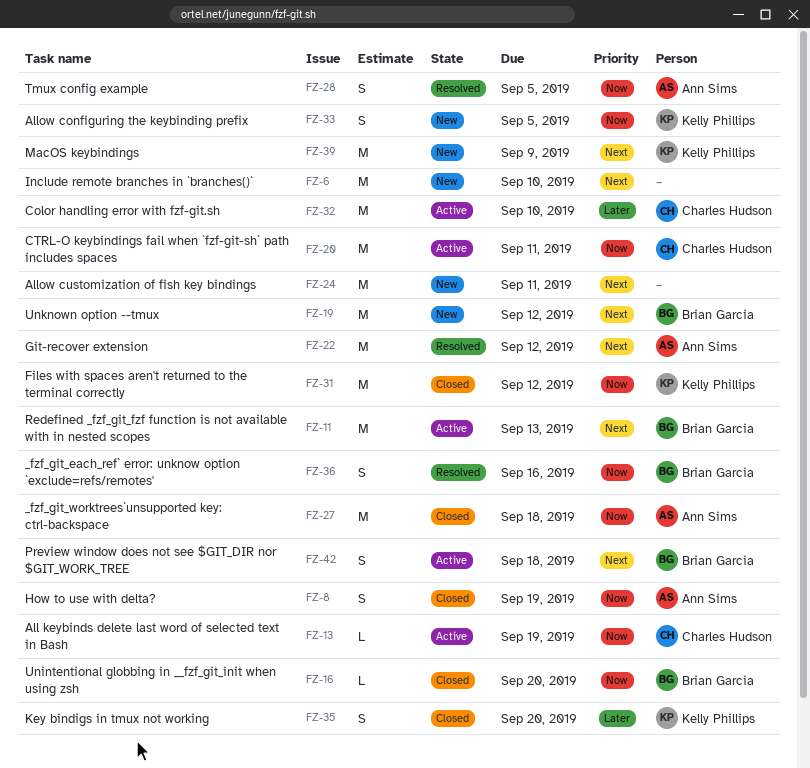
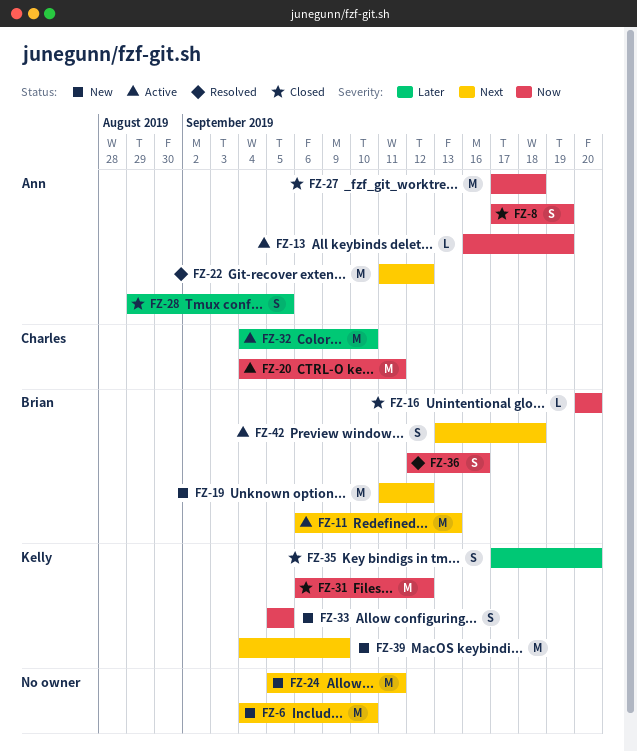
FZ-13, owner: Charles Hudson -> Ann Sims
FZ-28, status: Resolved -> Closed
FZ-28, priority: Now -> Later

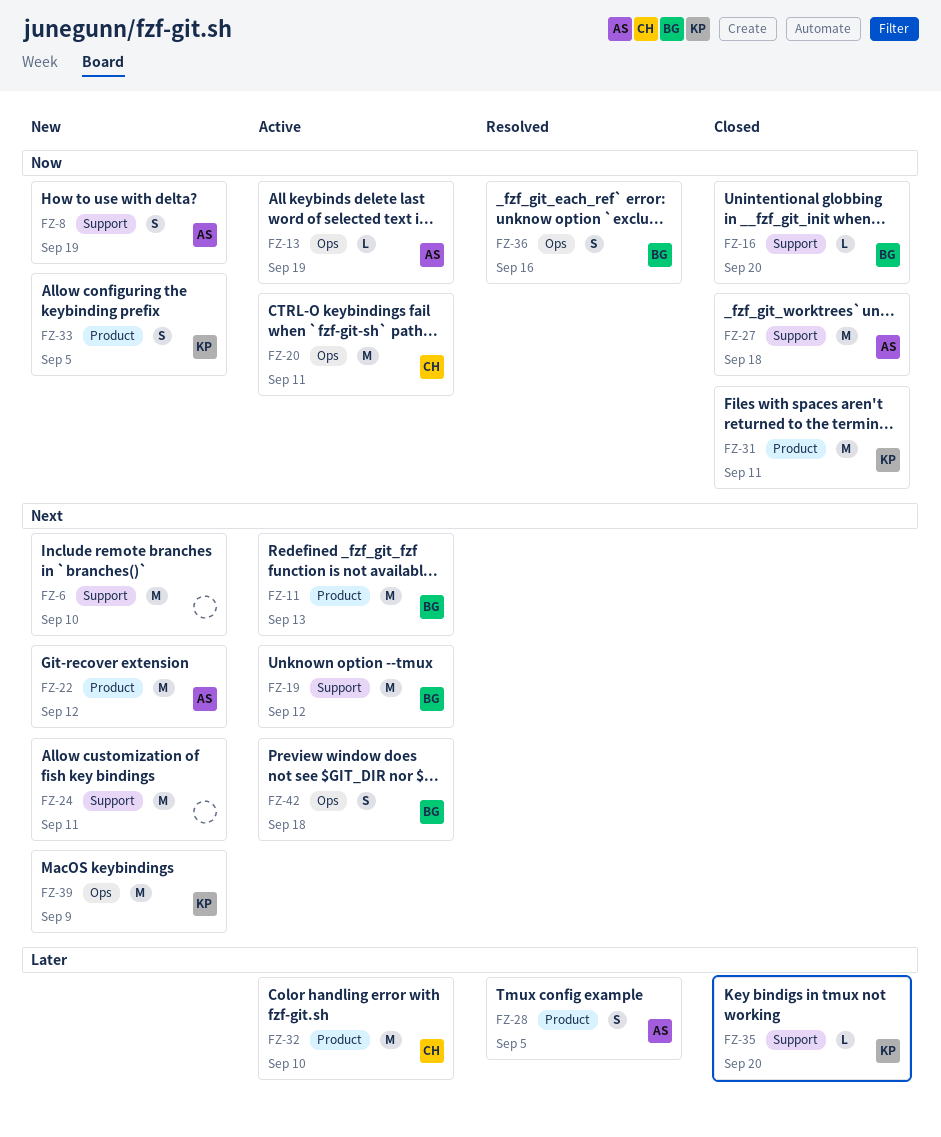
FZ-8, status: Closed -> New
FZ-19, status: New -> Active
FZ-22, status: Resolved -> New
FZ-28, status: Closed -> Resolved
FZ-31, due: Sep 12 -> Sep 11
FZ-35, estimate: S -> L

